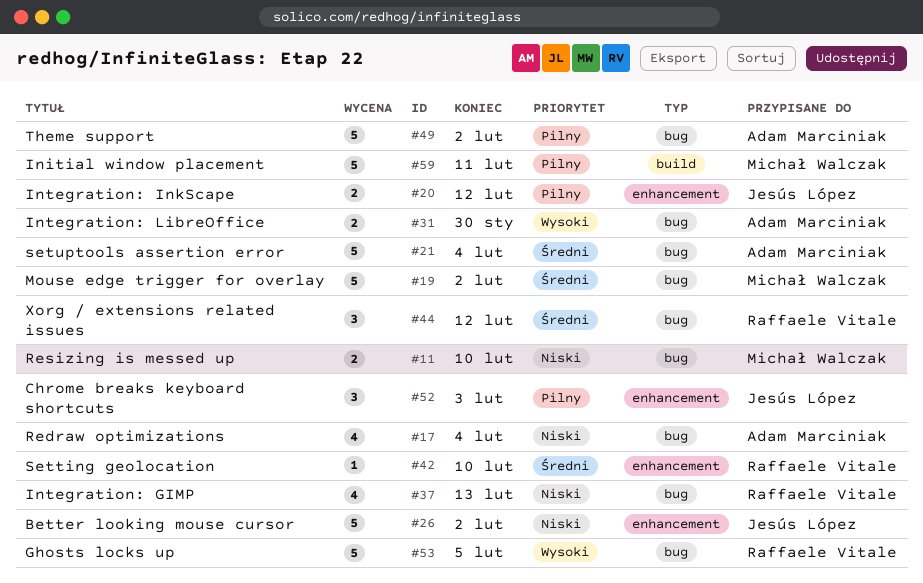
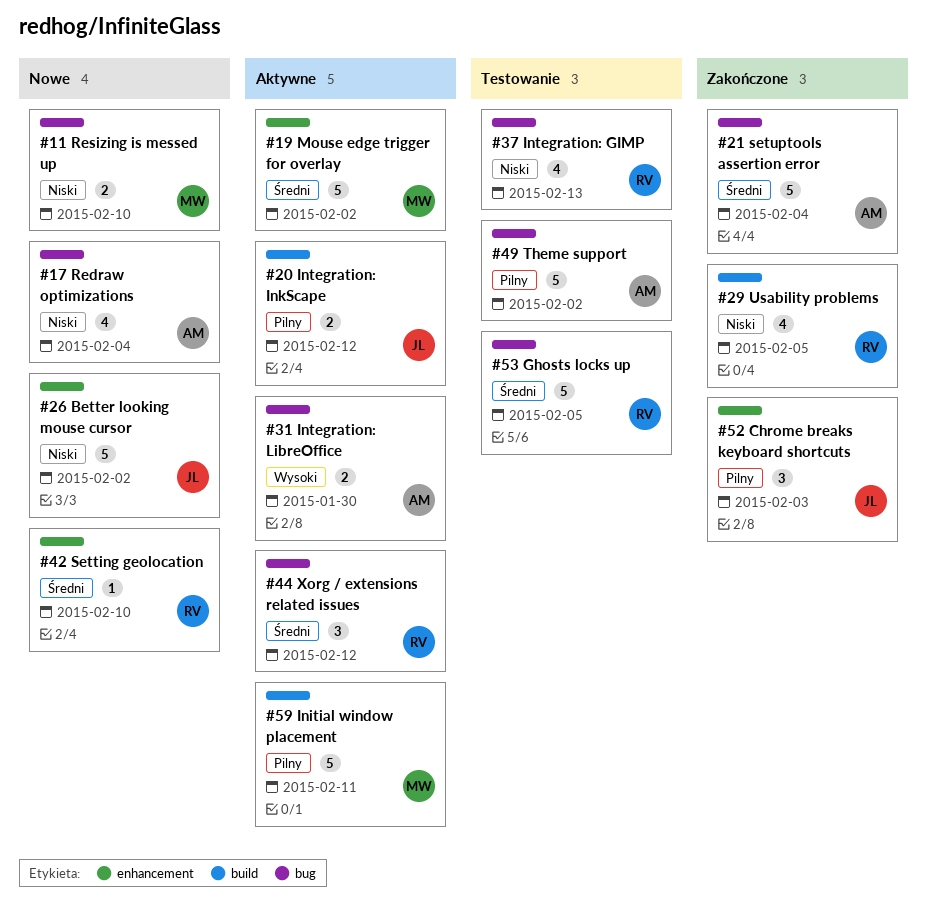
#19, label: bug -> enhancement
#20, label: enhancement -> build
#29: none -> present
#53, priority: Wysoki -> Średni

